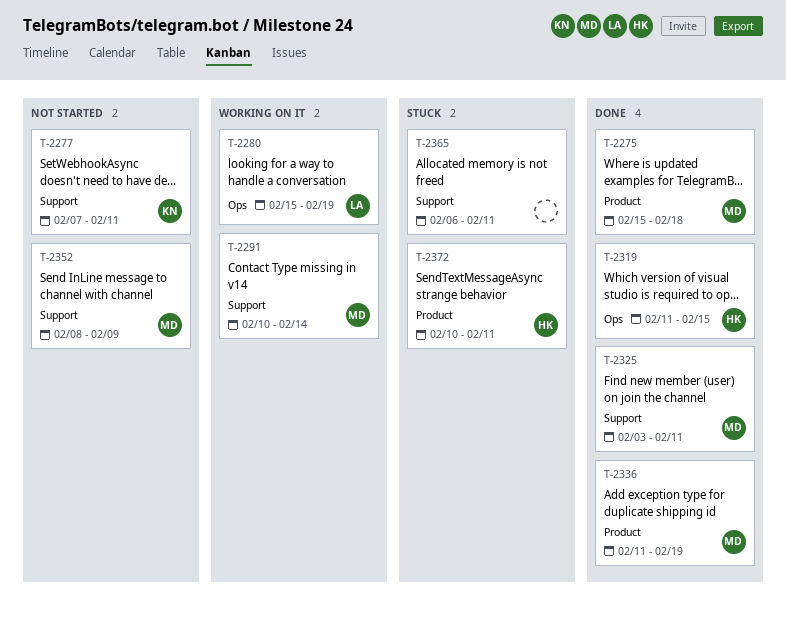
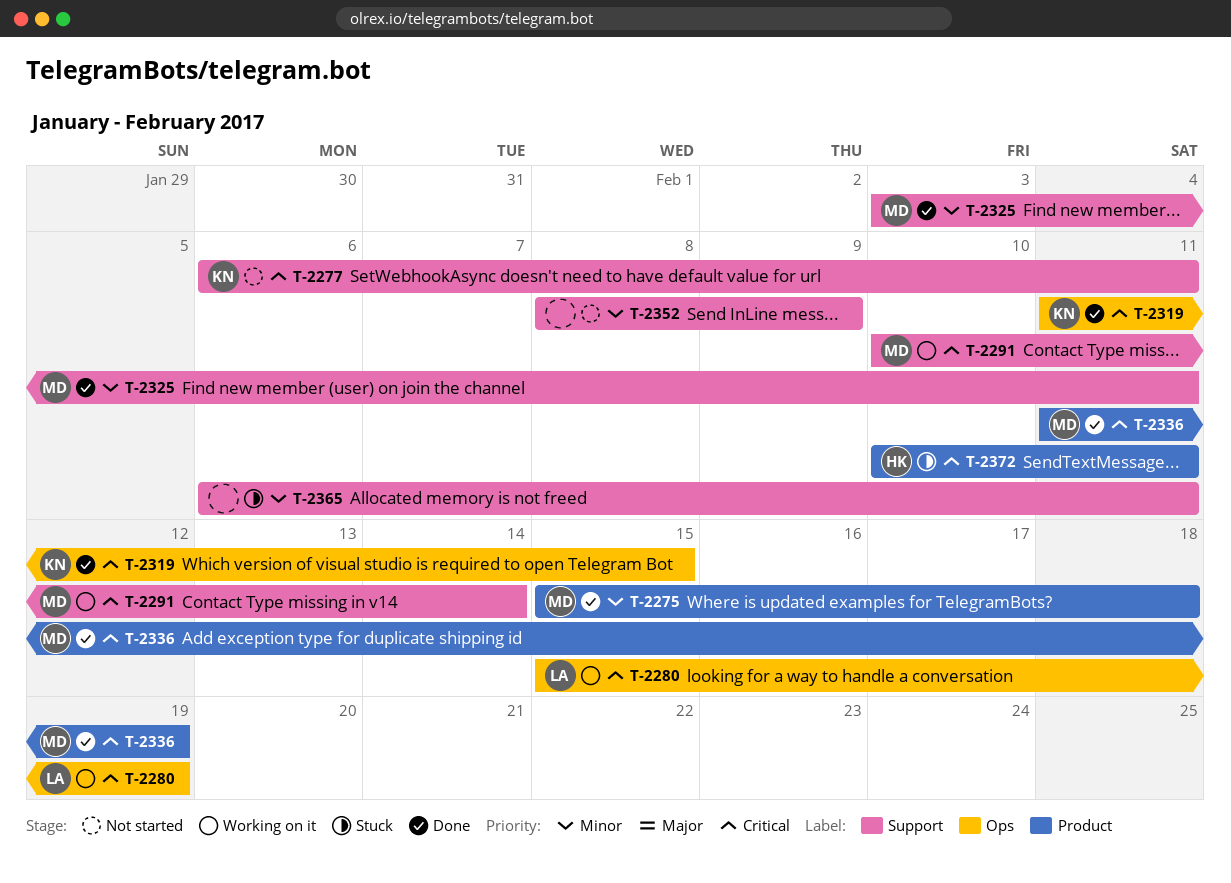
T-2277, start: Feb 7 -> Feb 6
T-2319, owner: HK -> KN
T-2352, owner: MD -> none

